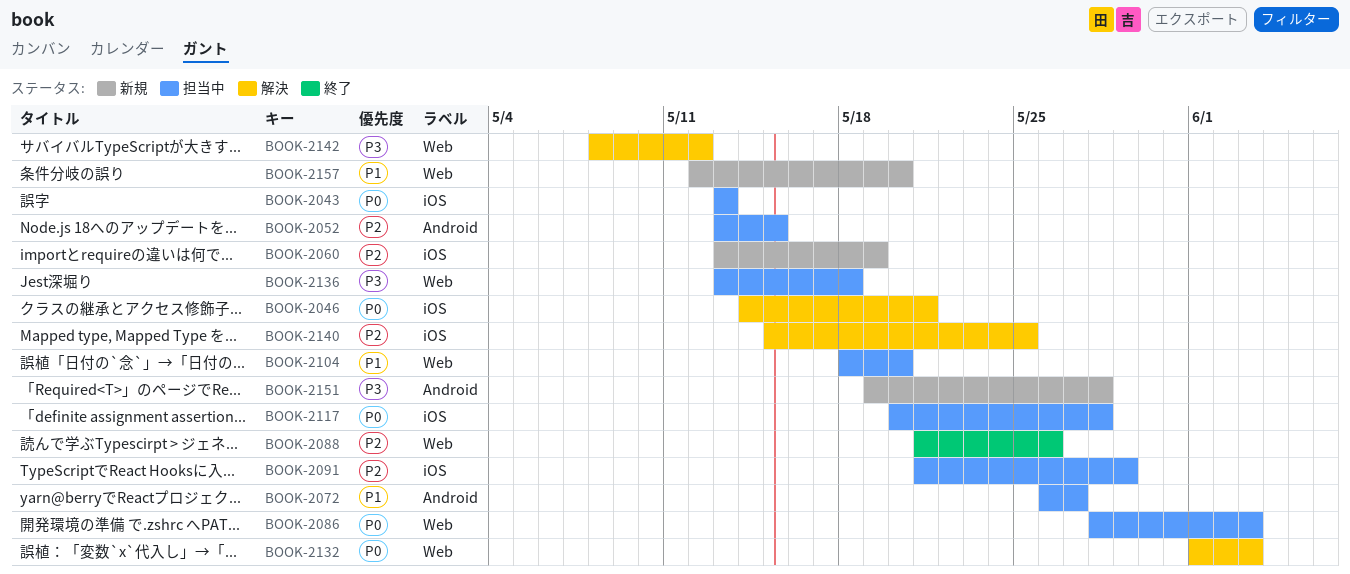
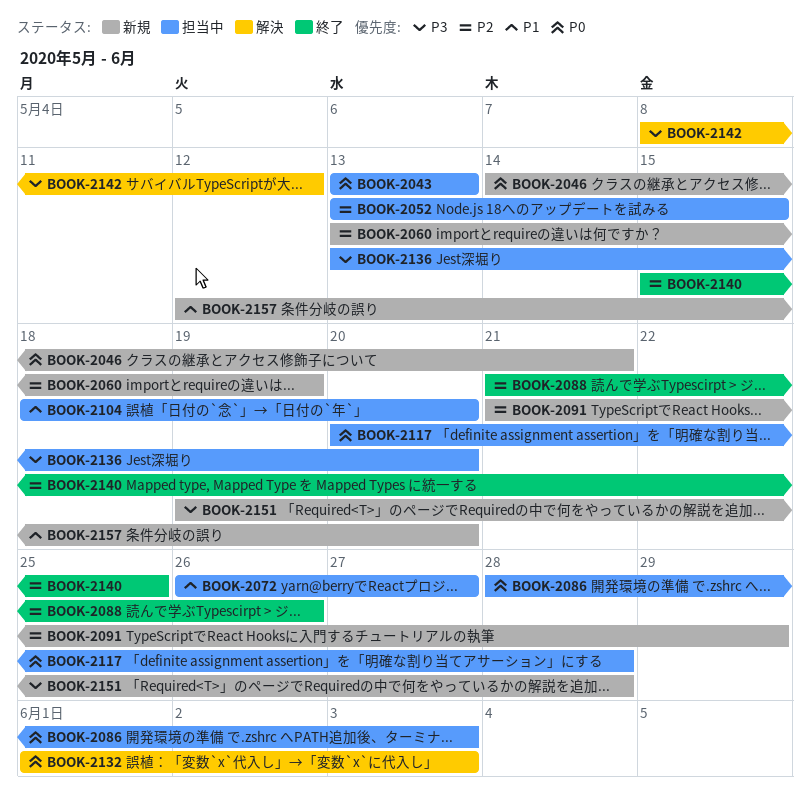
BOOK-2046, status: 解決 -> 新規
BOOK-2091, status: 担当中 -> 新規
BOOK-2136, due: May 18 -> May 20
BOOK-2140, status: 解決 -> 終了

